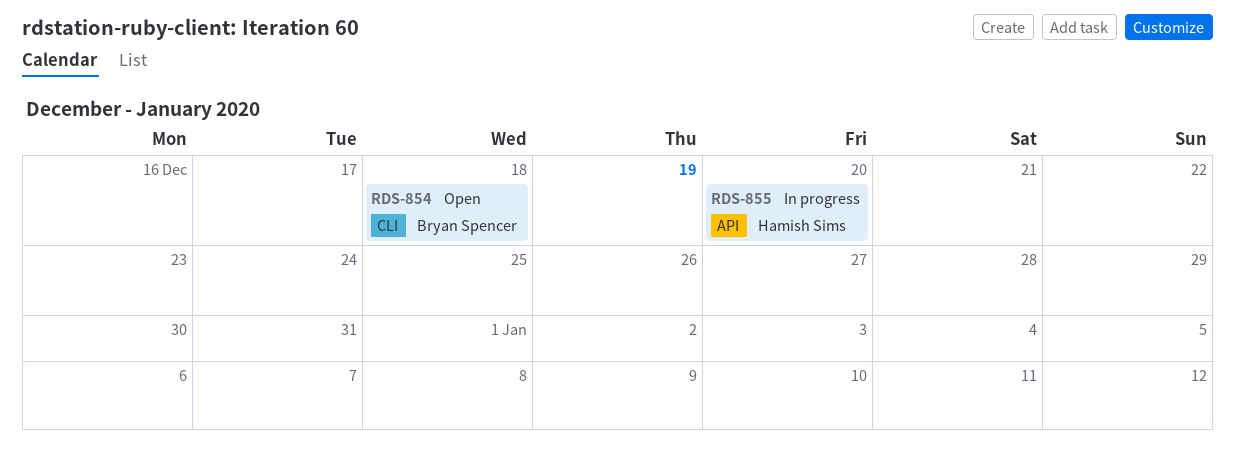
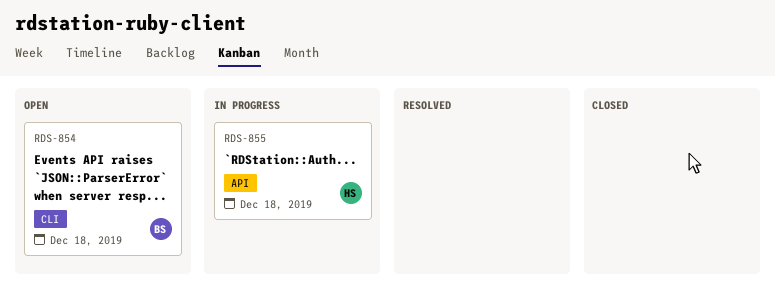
RDS-855, due: Dec 20 -> Dec 18

